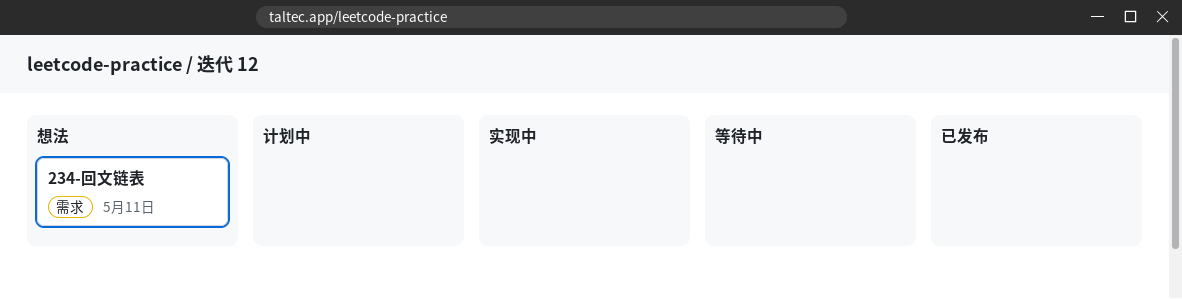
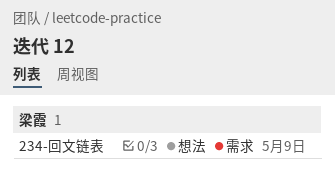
234-回文链表, due: May 11 -> May 9

